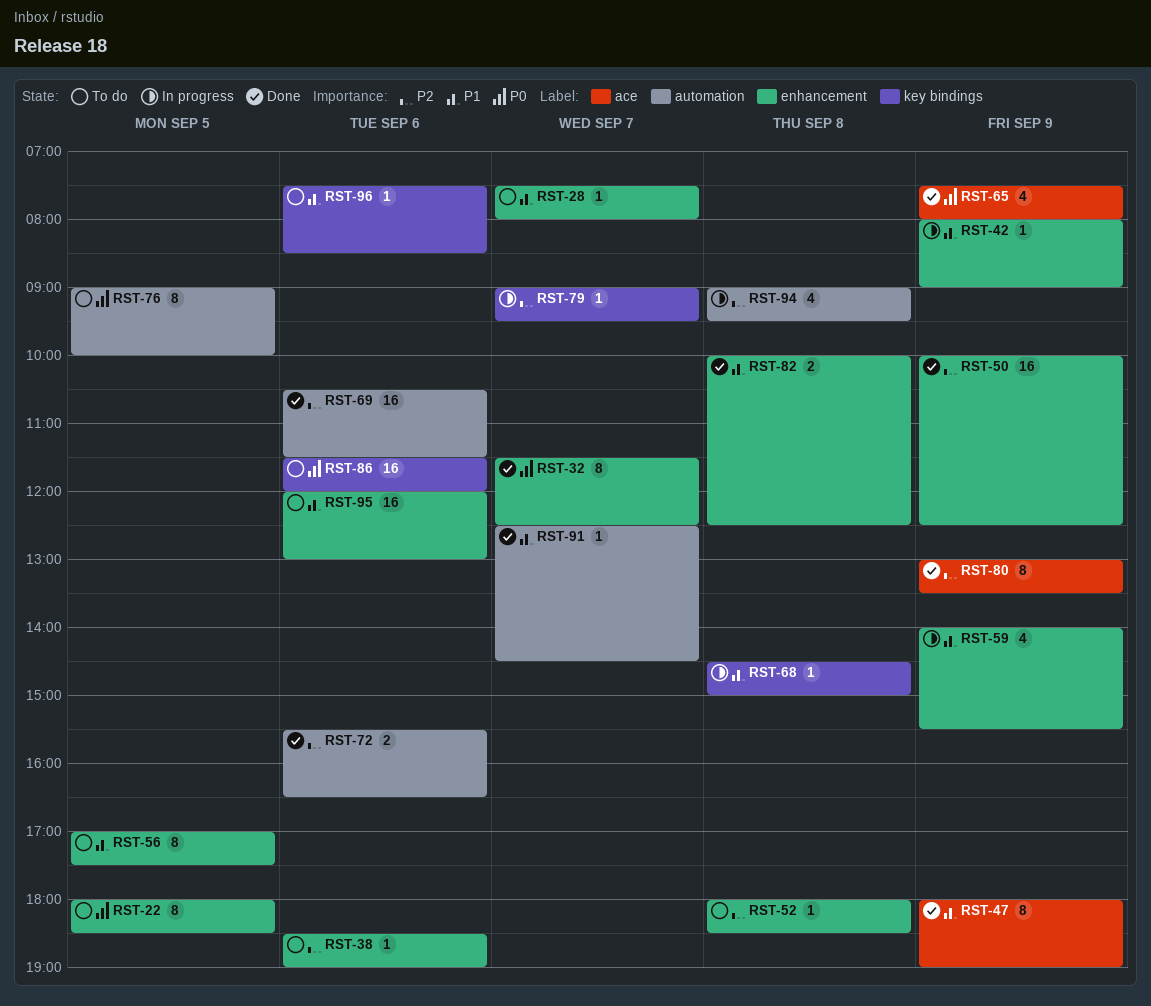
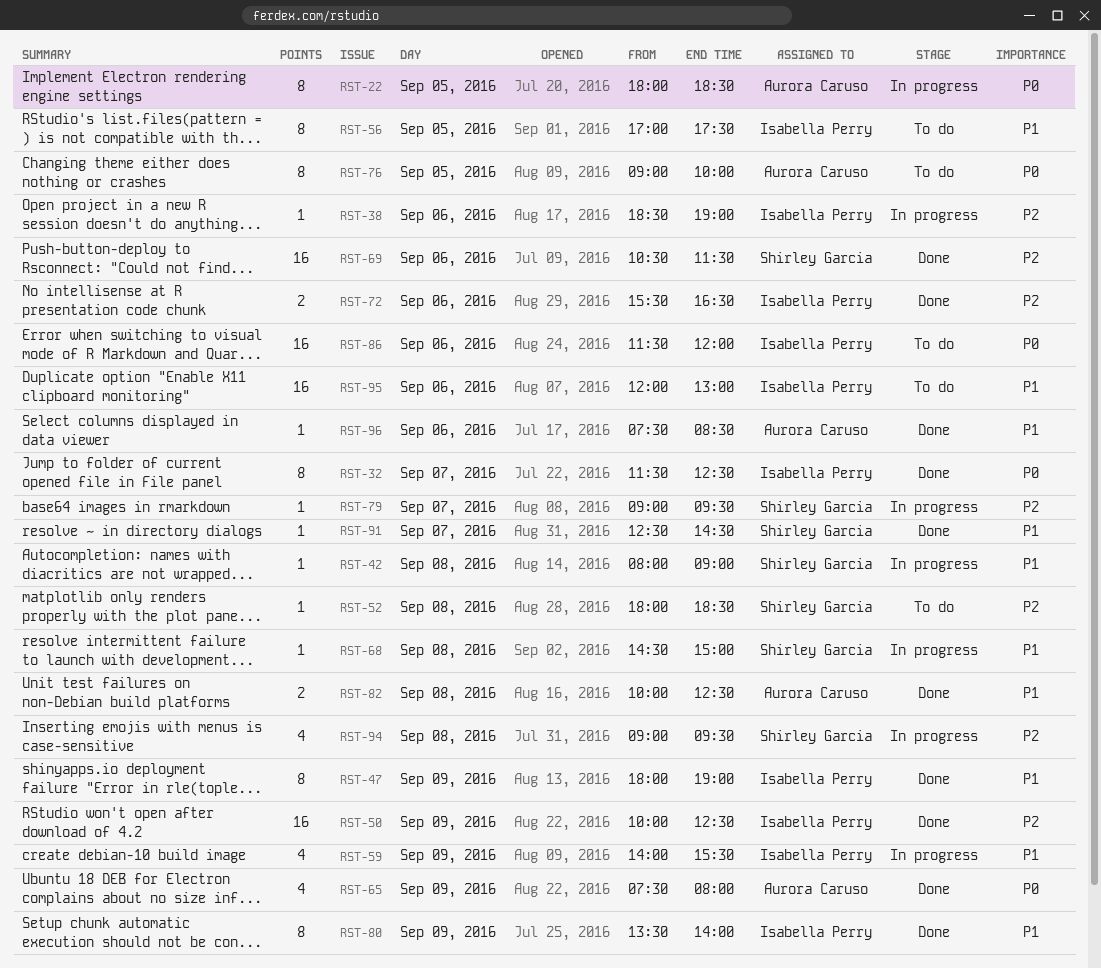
RST-22, status: To do -> In progress
RST-28: present -> none
RST-38, status: To do -> In progress
RST-42, day: Sep 9 -> Sep 8
RST-80, priority: P2 -> P1
RST-80, begins: 13:00 -> 13:30
RST-80, ends: 13:30 -> 14:00
RST-96, status: To do -> Done

